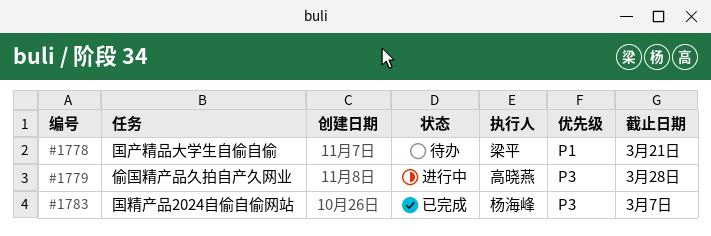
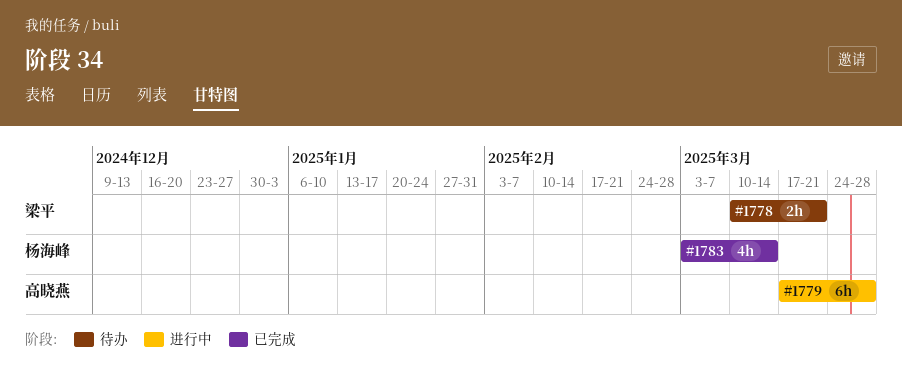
#1783, due: Mar 7 -> Mar 14

